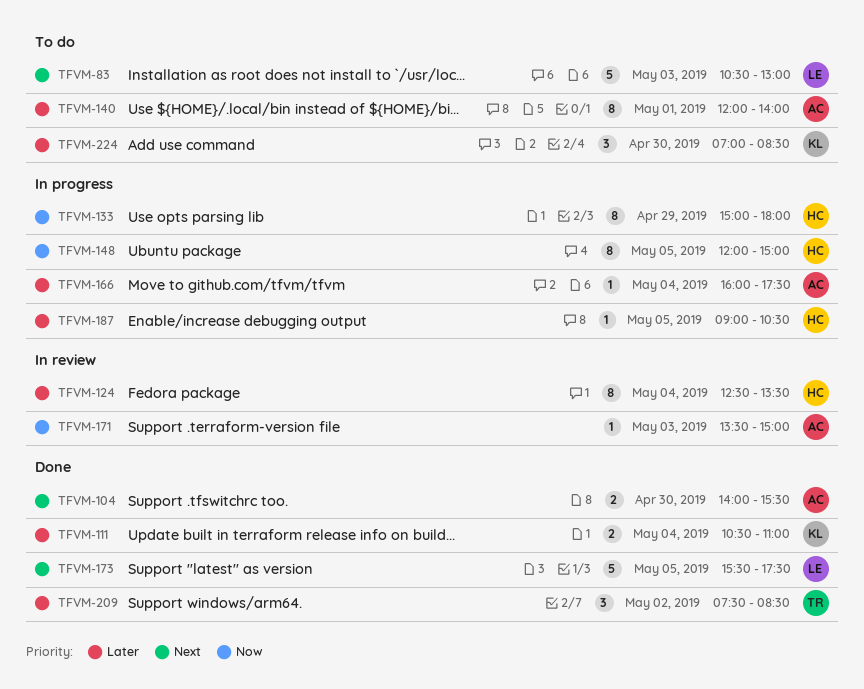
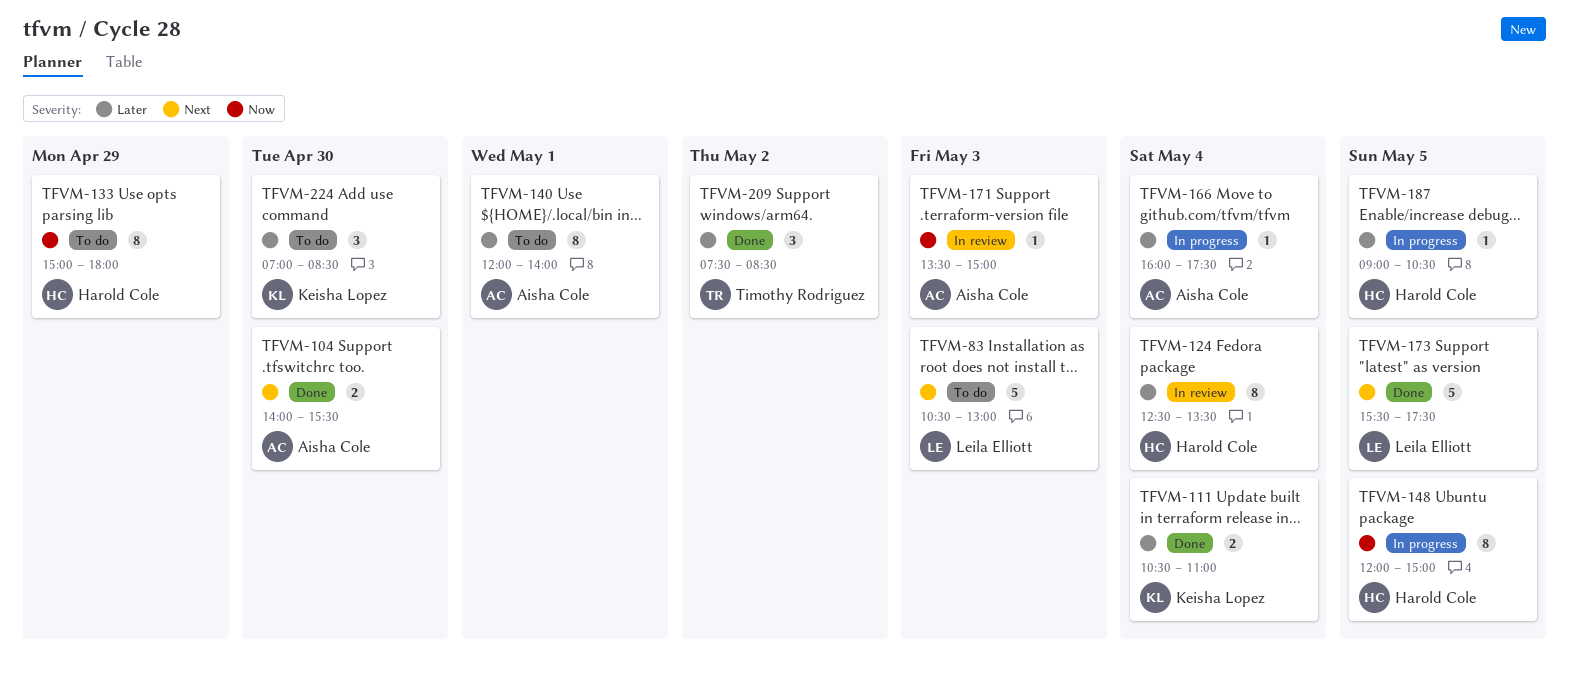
TFVM-133, status: In progress -> To do

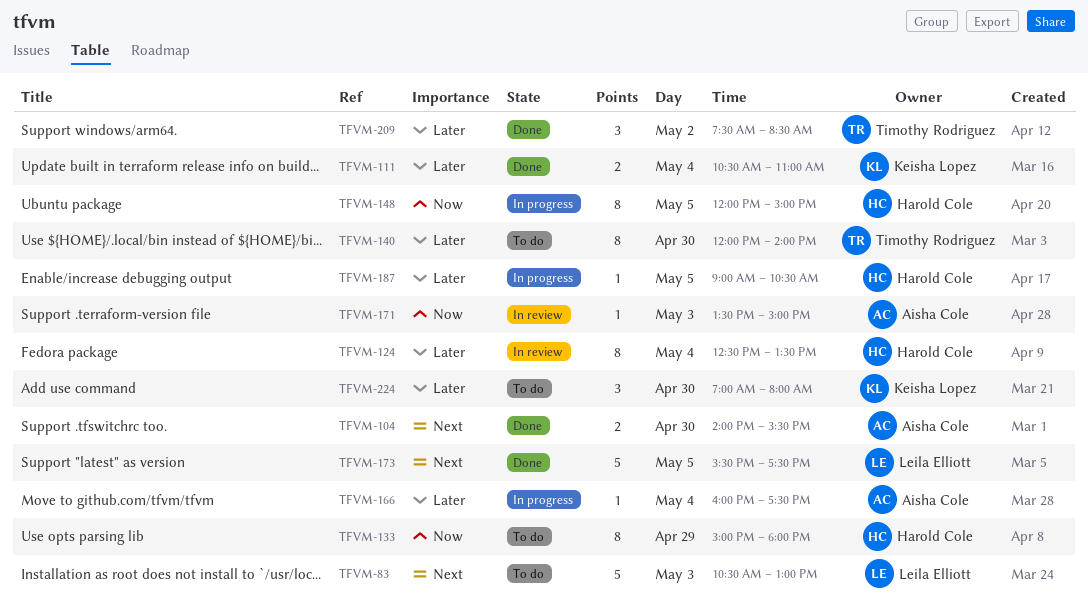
TFVM-140, owner: Aisha Cole -> Timothy Rodriguez
TFVM-140, day: May 1 -> Apr 30
TFVM-224, ends: 08:30 -> 08:00

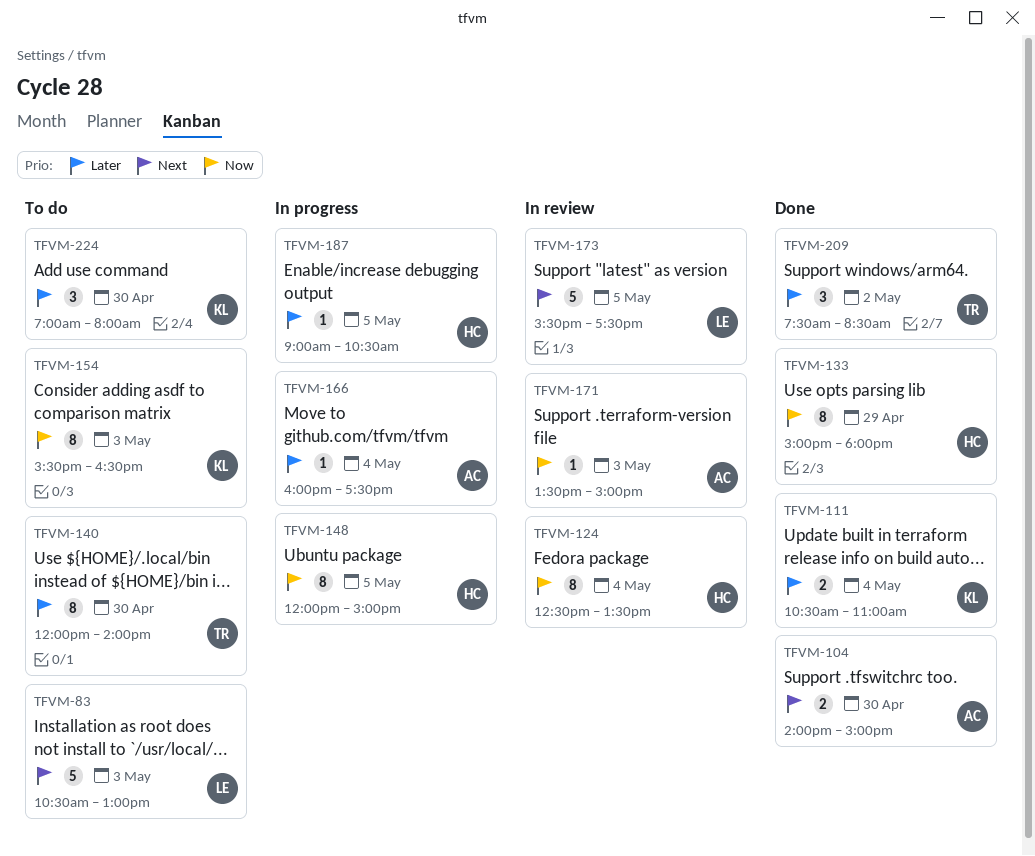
TFVM-104, ends: 15:30 -> 15:00
TFVM-124, priority: Later -> Now
TFVM-133, status: To do -> Done
TFVM-154: none -> present
TFVM-173, status: Done -> In review

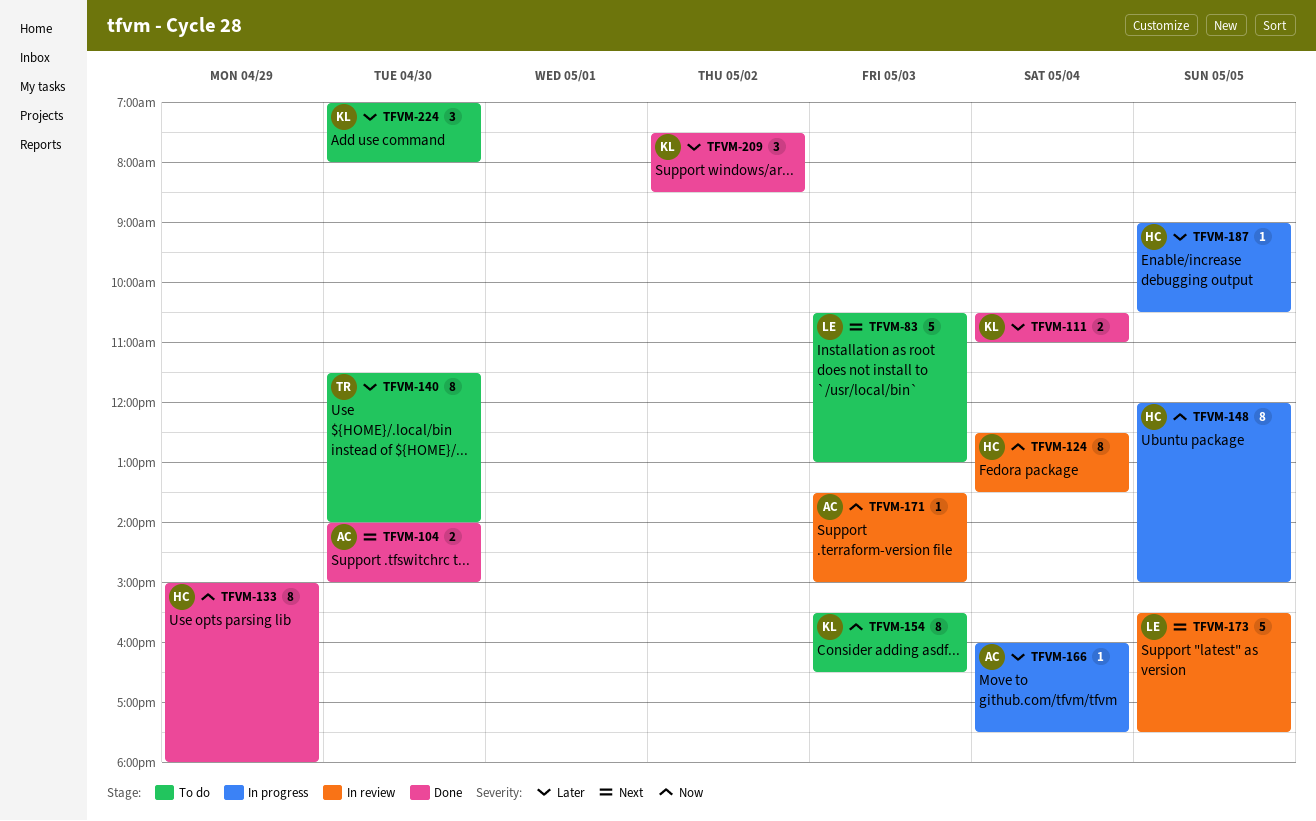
TFVM-140, begins: 12:00 -> 11:30
TFVM-209, owner: TR -> KL

